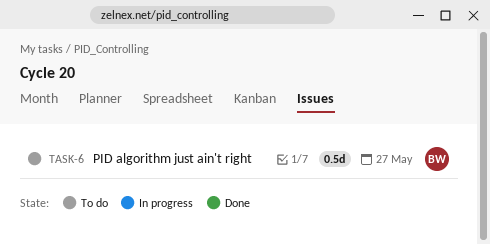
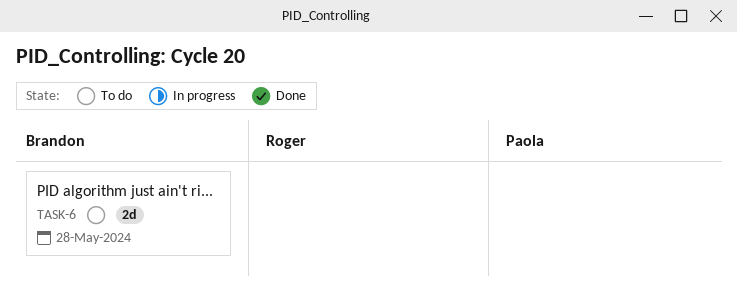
TASK-6, estimate: 0.5d -> 2d
TASK-6, due: May 27 -> May 28

